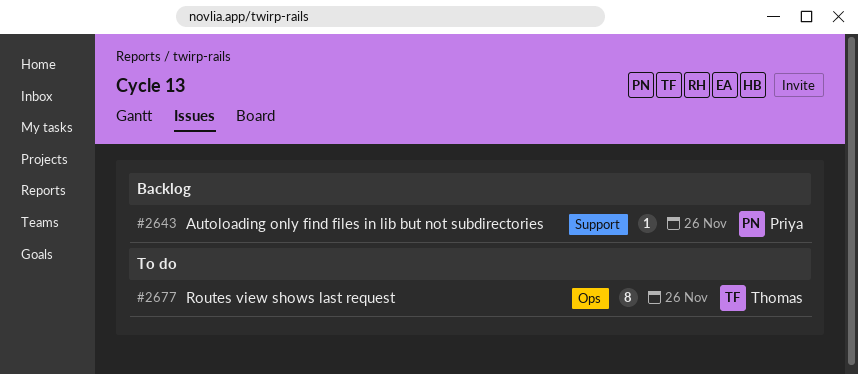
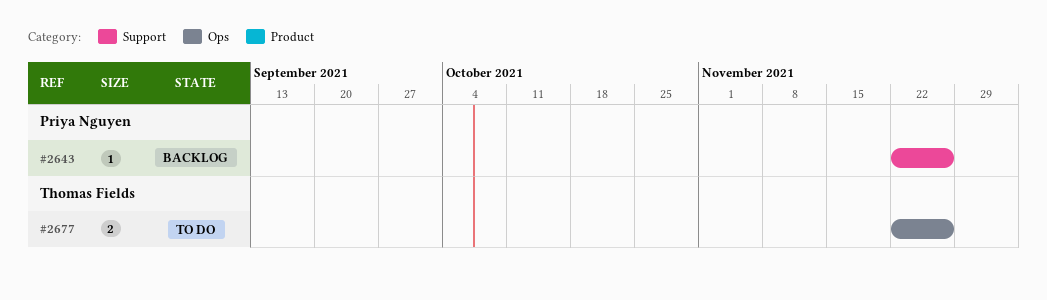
#2677, estimate: 8 -> 2

